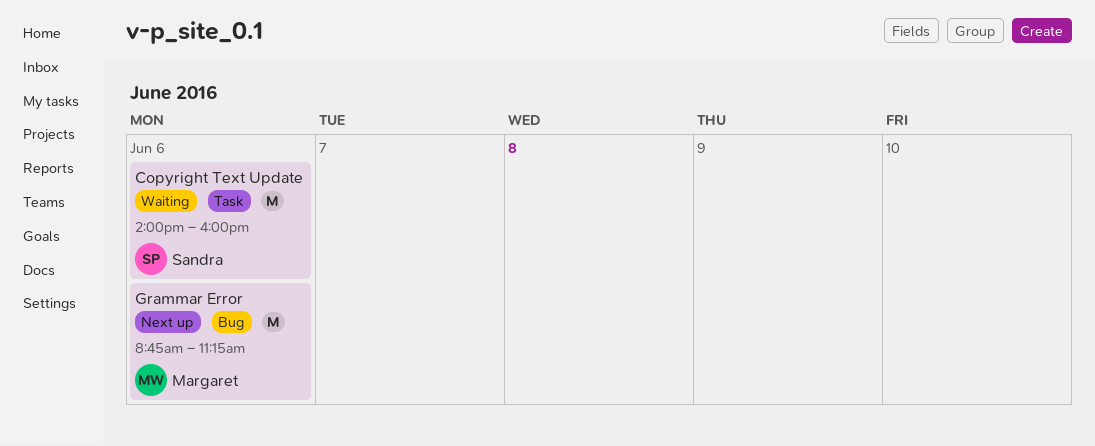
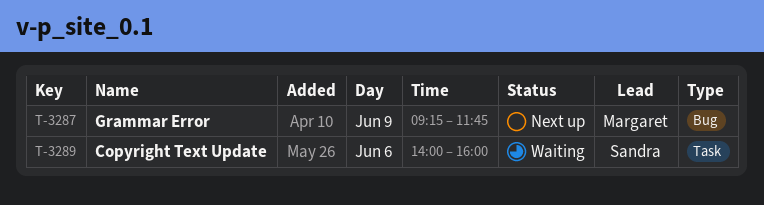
Grammar Error, day: Jun 6 -> Jun 9
Grammar Error, begins: 08:45 -> 09:15
Grammar Error, ends: 11:15 -> 11:45

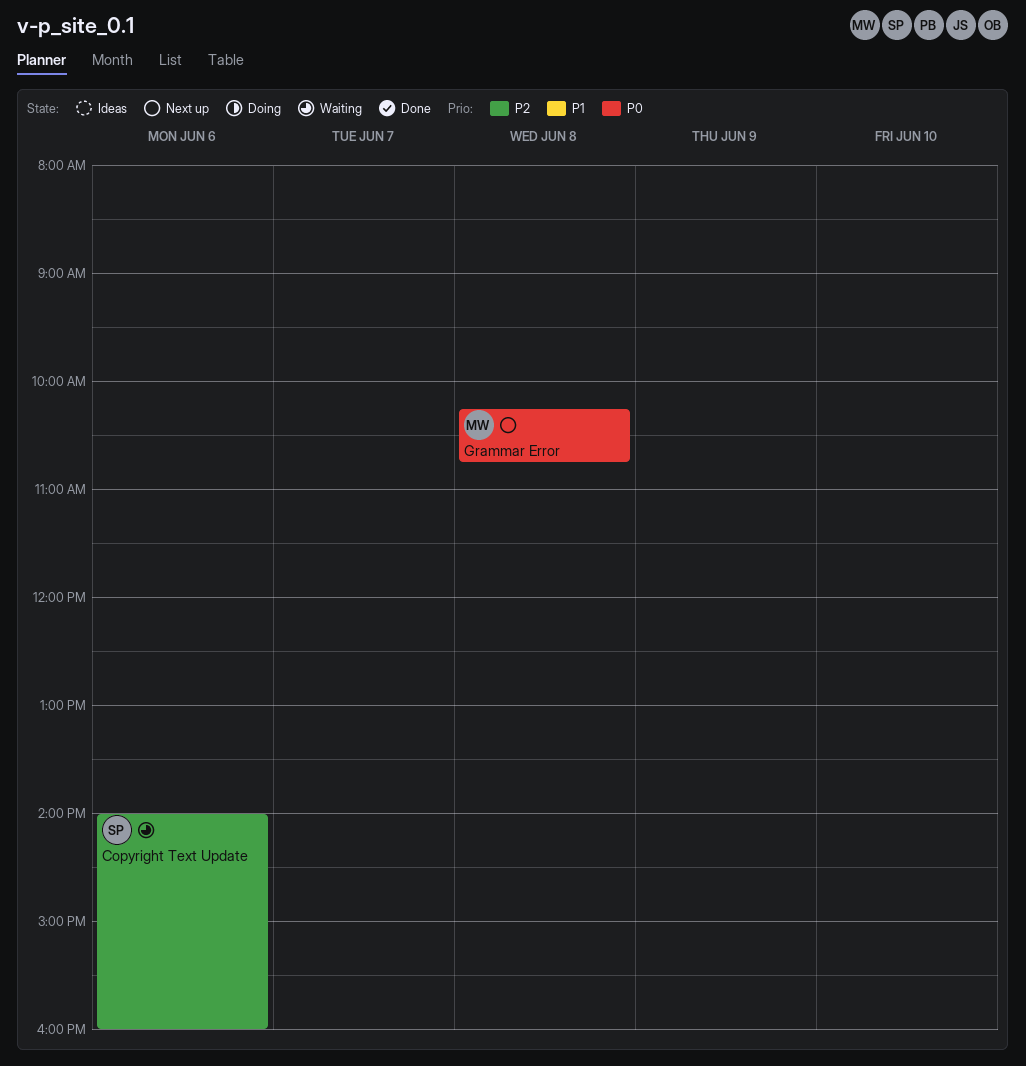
Grammar Error, day: Jun 9 -> Jun 8
Grammar Error, begins: 09:15 -> 10:15
Grammar Error, ends: 11:45 -> 10:45

